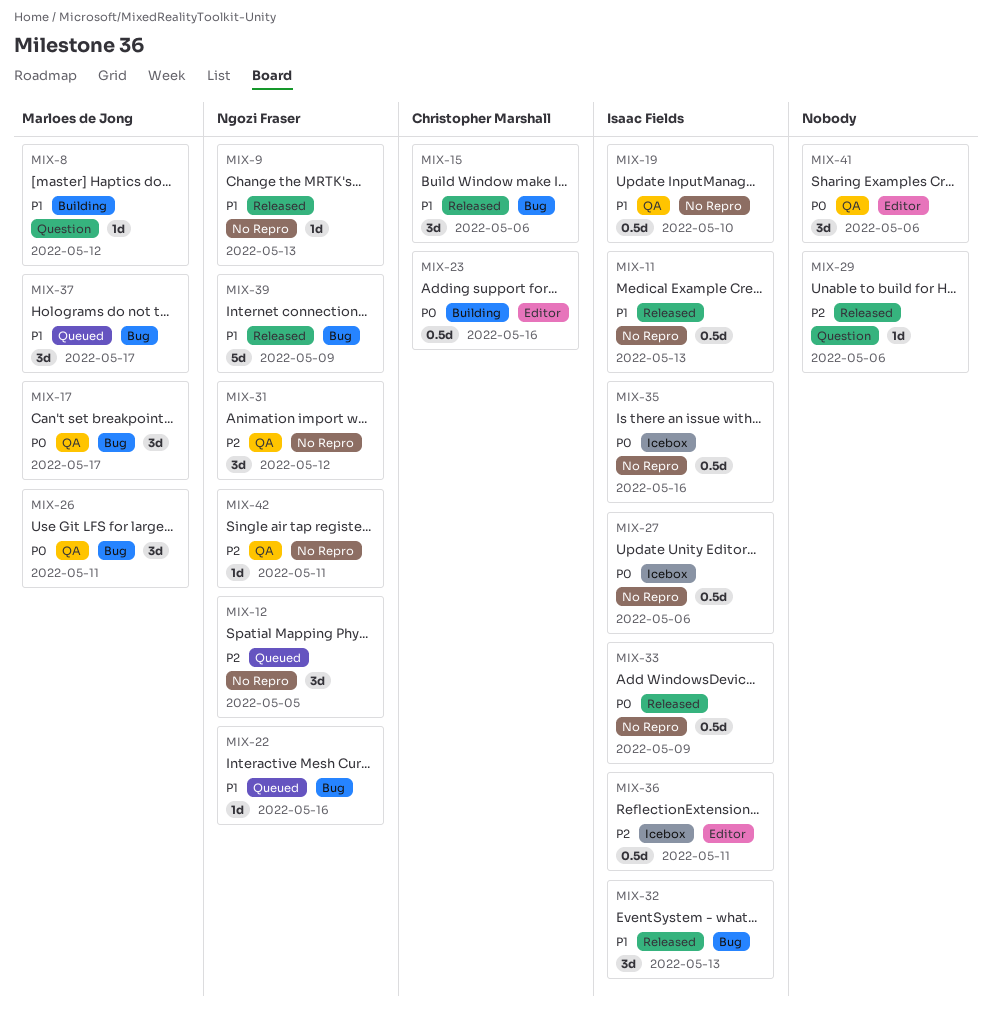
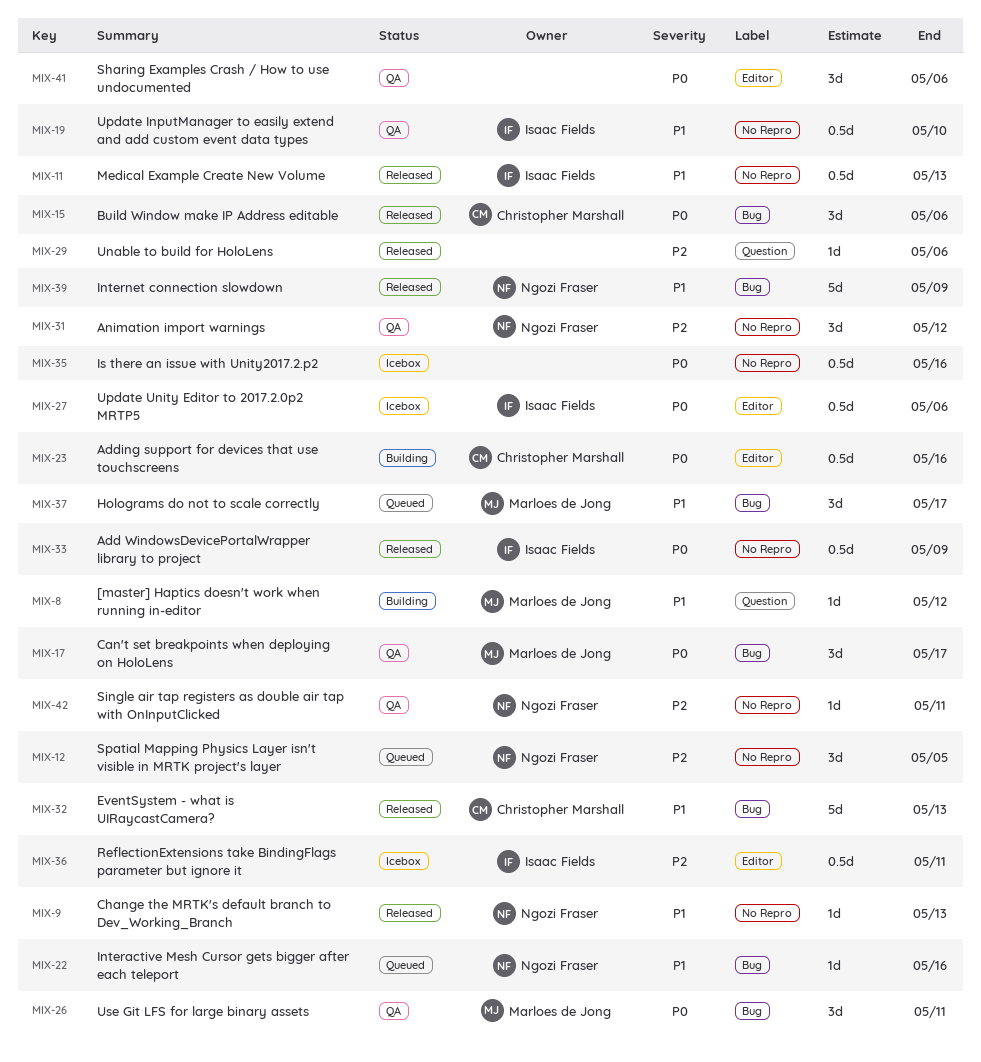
MIX-15, priority: P1 -> P0
MIX-27, label: No Repro -> Editor
MIX-32, owner: Isaac Fields -> Christopher Marshall
MIX-32, estimate: 3d -> 5d
MIX-35, owner: Isaac Fields -> none

